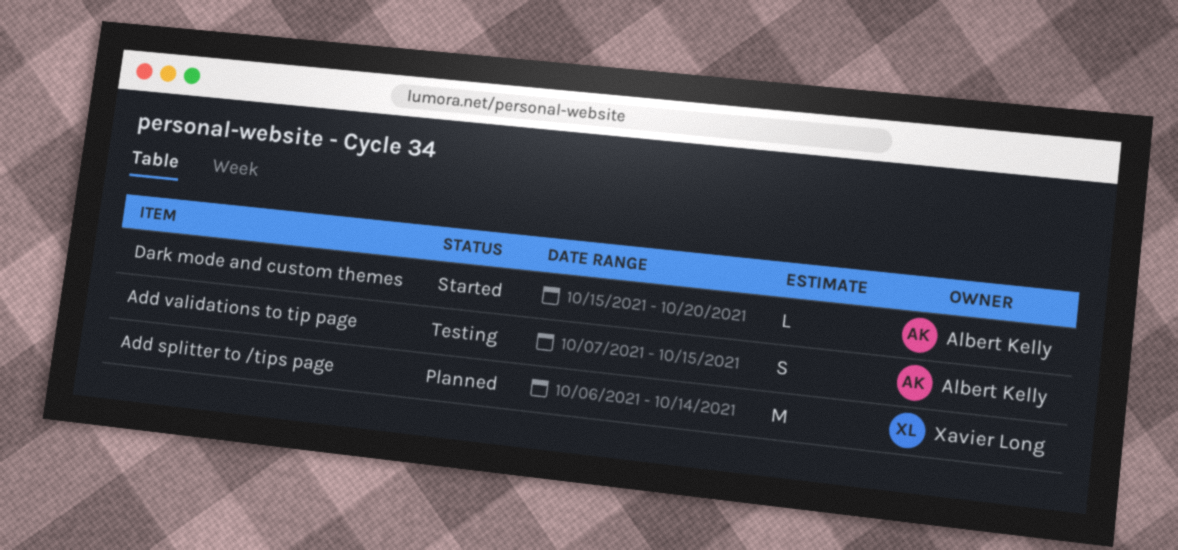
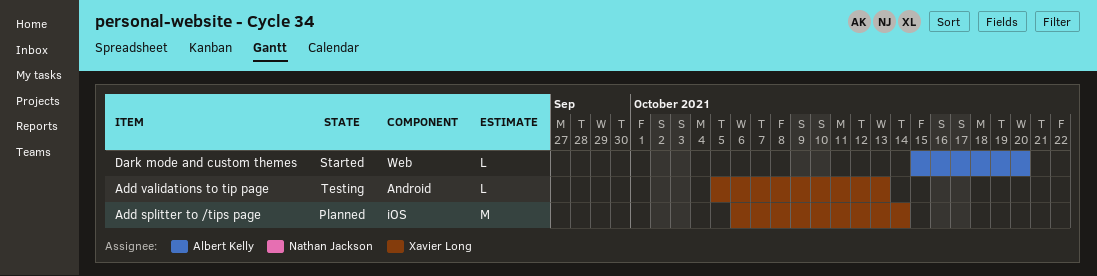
Add validations to tip page, owner: Albert Kelly -> Xavier Long
Add validations to tip page, estimate: S -> L
Add validations to tip page, start: Oct 7 -> Oct 5
Add validations to tip page, due: Oct 15 -> Oct 13

